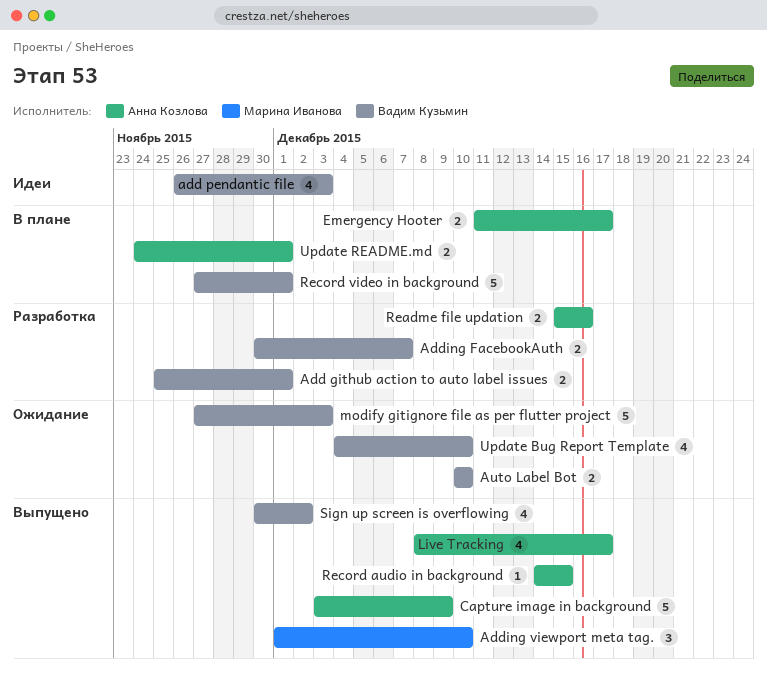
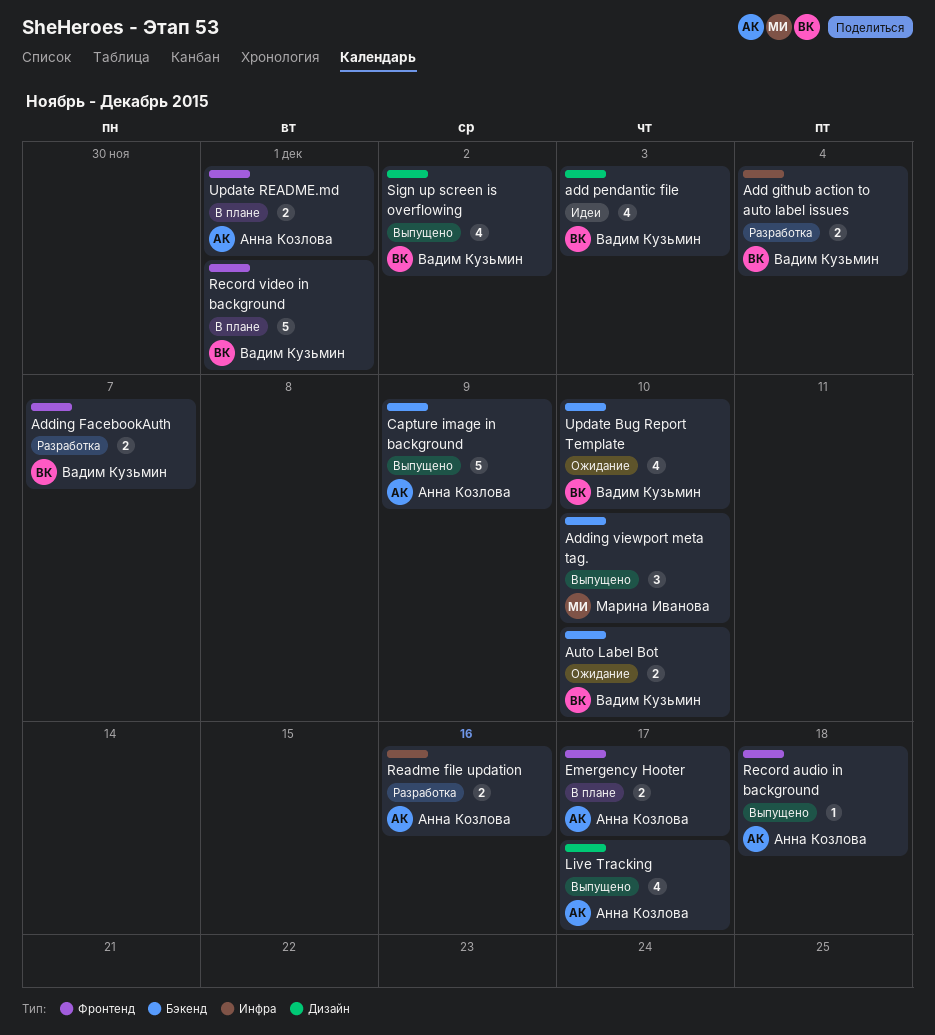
Add github action to auto label issues, due: Dec 1 -> Dec 4
modify gitignore file as per flutter project: present -> none
Record audio in background, due: Dec 15 -> Dec 18

